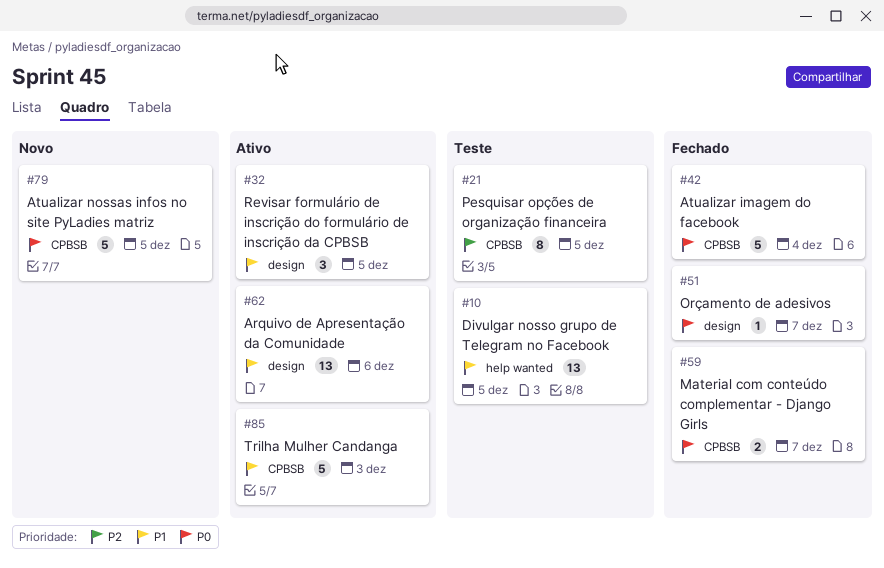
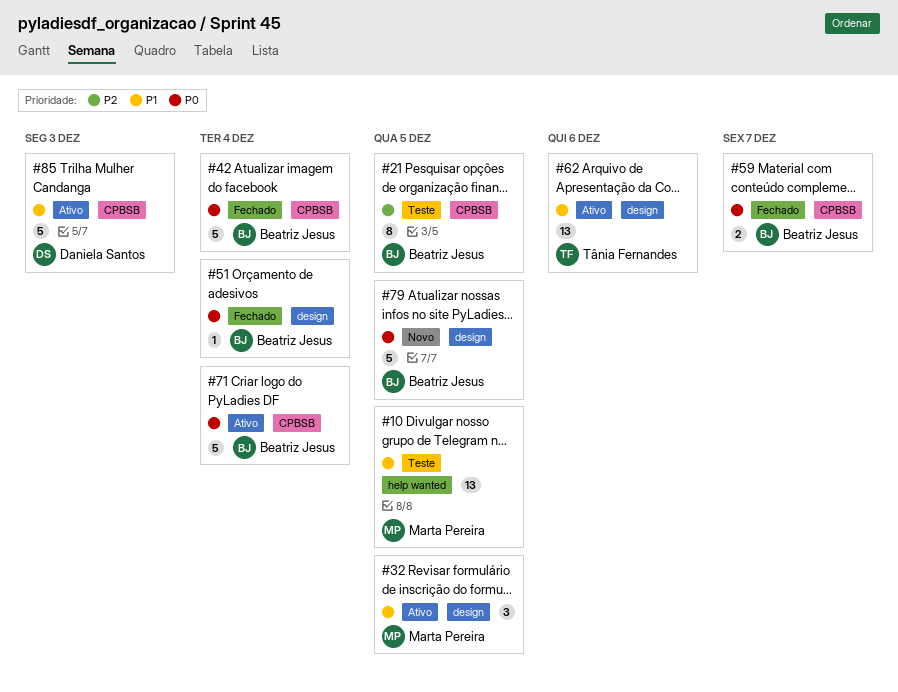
#51, due: Dec 7 -> Dec 4
#71: none -> present
#79, label: CPBSB -> design

